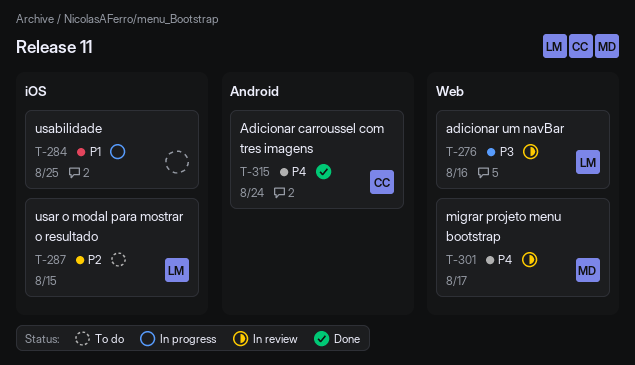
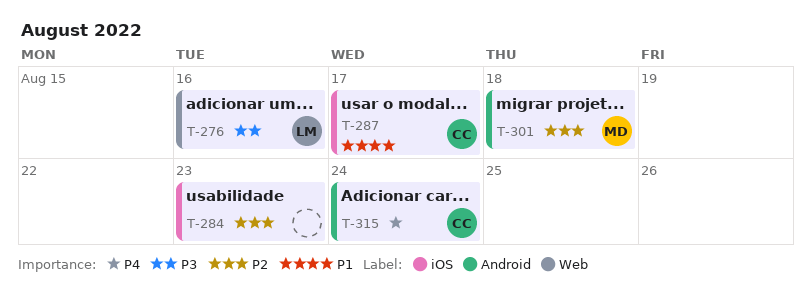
T-284, priority: P1 -> P2
T-284, due: Aug 25 -> Aug 23
T-287, owner: LM -> CC
T-287, priority: P2 -> P1
T-287, due: Aug 15 -> Aug 17
T-301, priority: P4 -> P2
T-301, label: Web -> Android
T-301, due: Aug 17 -> Aug 18

